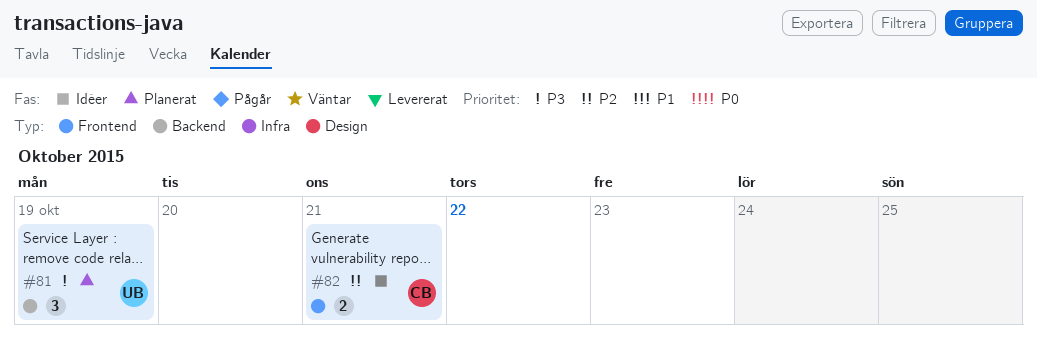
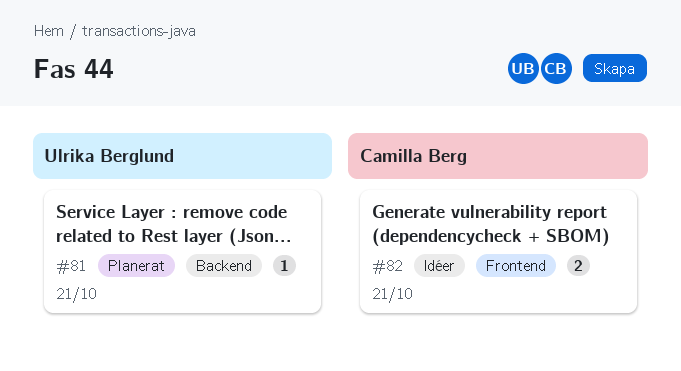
#81, estimate: 3 -> 1
#81, day: Oct 19 -> Oct 21

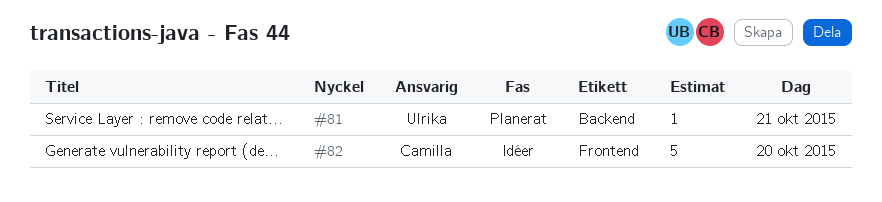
#82, estimate: 2 -> 5
#82, day: Oct 21 -> Oct 20

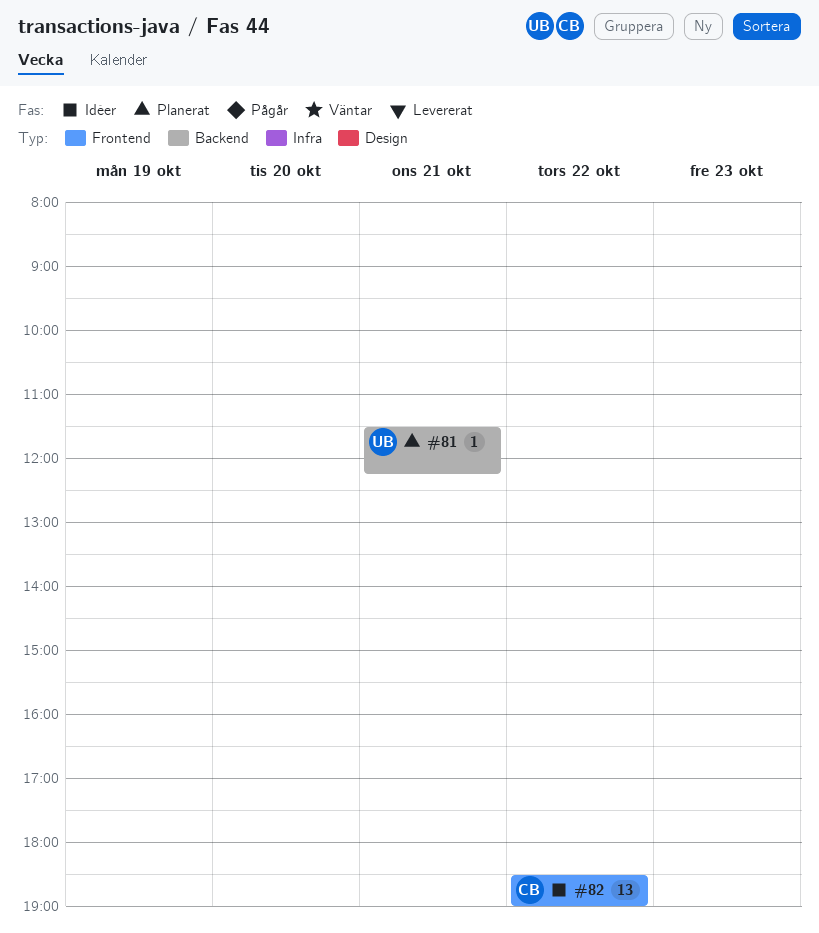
#82, estimate: 5 -> 13
#82, day: Oct 20 -> Oct 22

